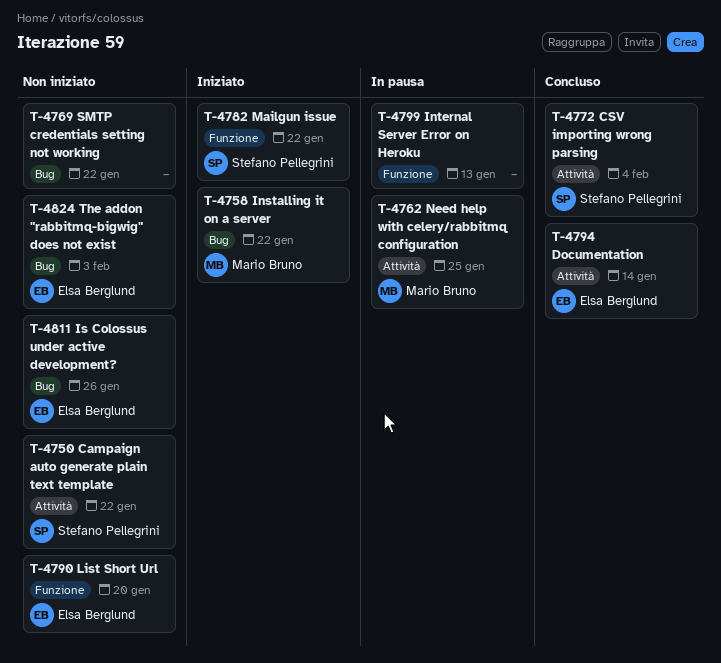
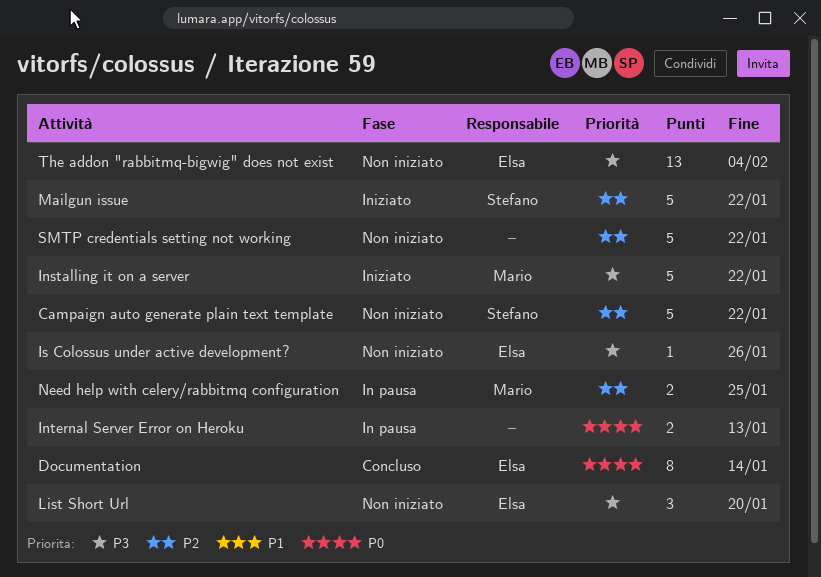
CSV importing wrong parsing: present -> none
The addon "rabbitmq-bigwig" does not exist, due: Feb 3 -> Feb 4

